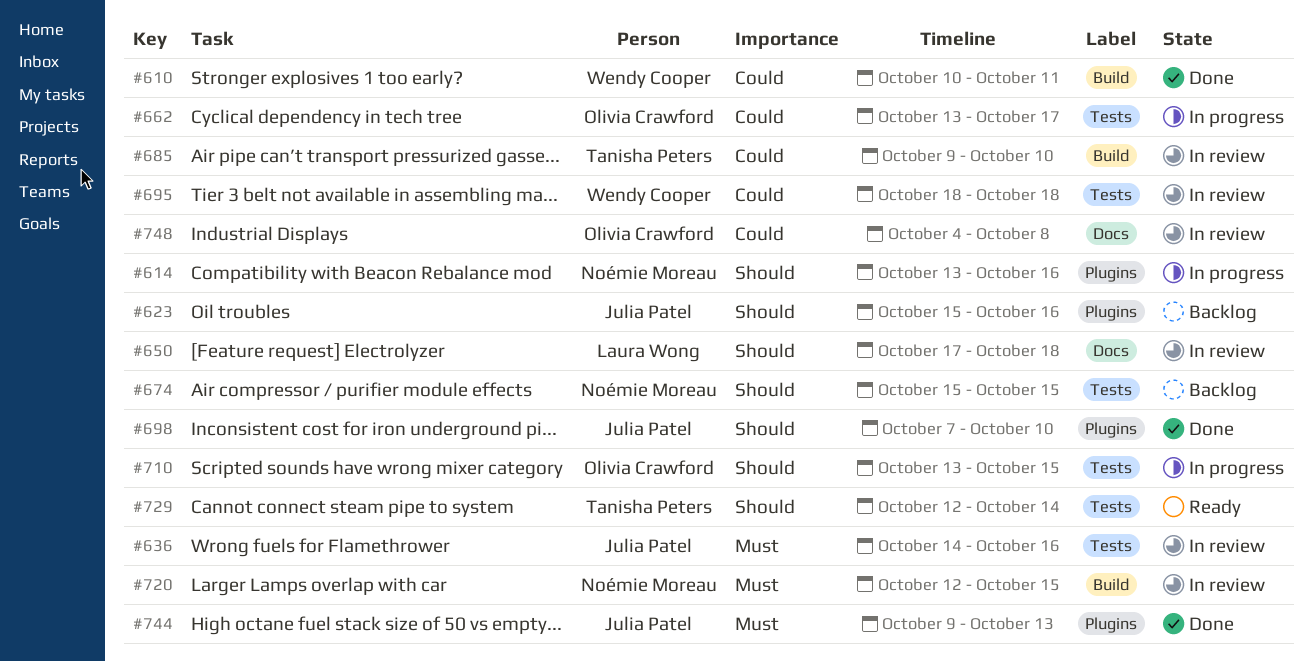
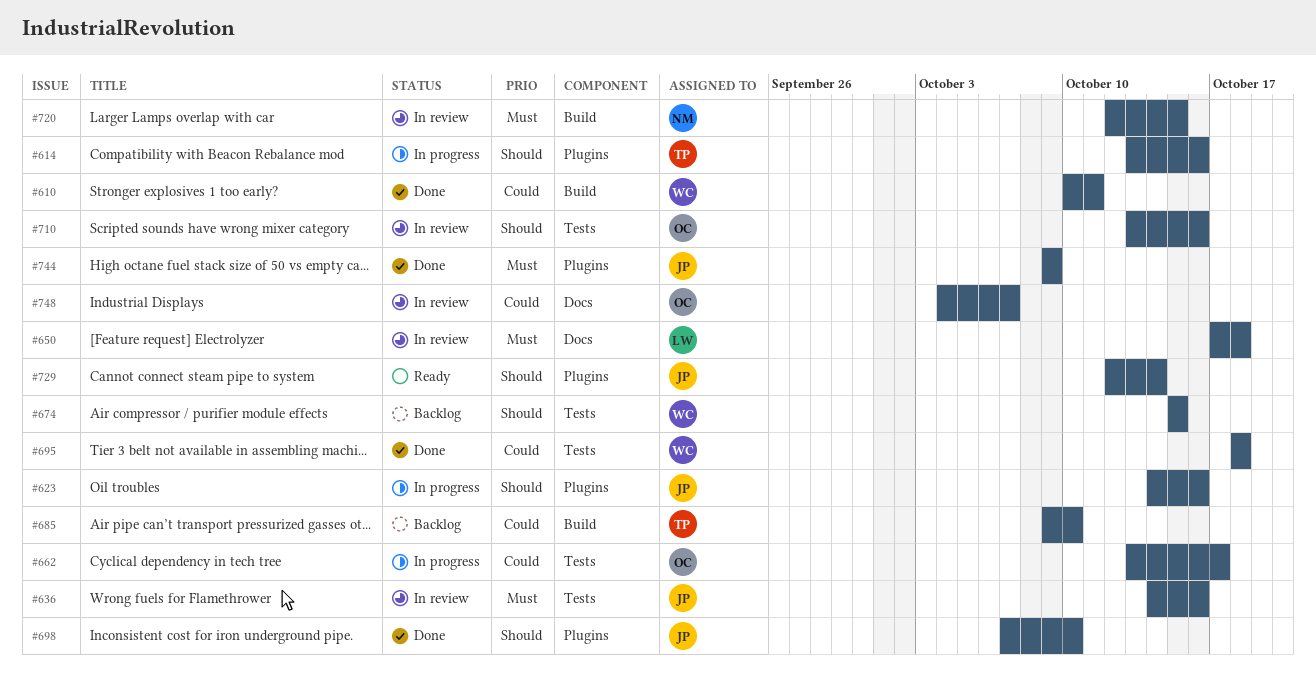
#614, owner: Noémie Moreau -> Tanisha Peters
#623, status: Backlog -> In progress
#623, start: Oct 15 -> Oct 14
#650, priority: Should -> Must
#674, owner: Noémie Moreau -> Wendy Cooper
#685, status: In review -> Backlog
#695, status: In review -> Done
#710, status: In progress -> In review
#710, due: Oct 15 -> Oct 16
#729, owner: Tanisha Peters -> Julia Patel
#729, label: Tests -> Plugins
#744, due: Oct 13 -> Oct 9
#748, due: Oct 8 -> Oct 7

